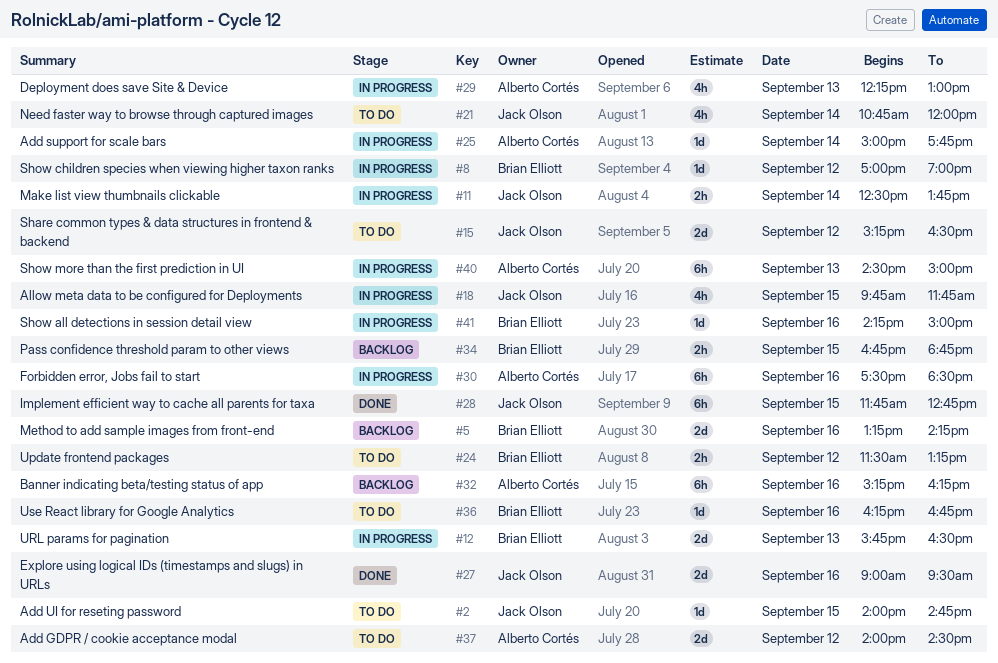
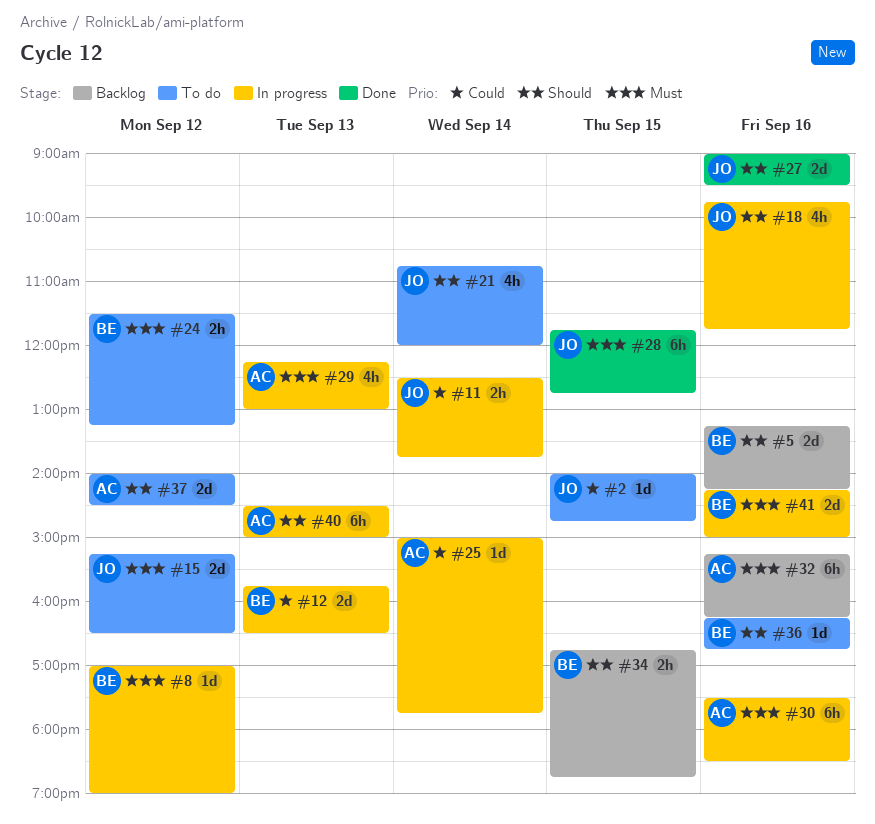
#18, day: Sep 15 -> Sep 16
#41, estimate: 1d -> 2d

